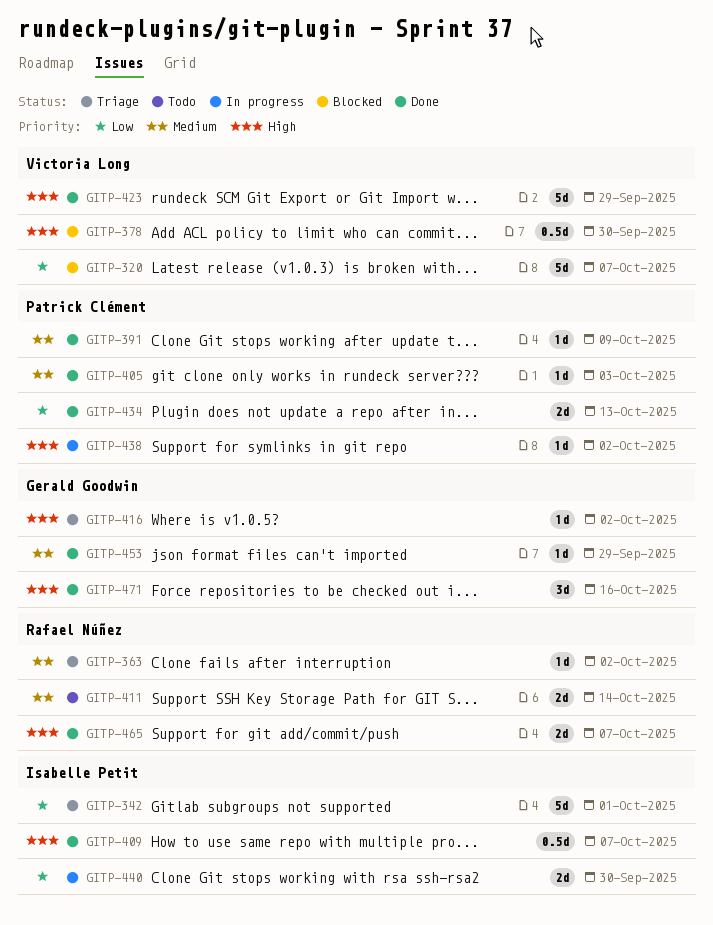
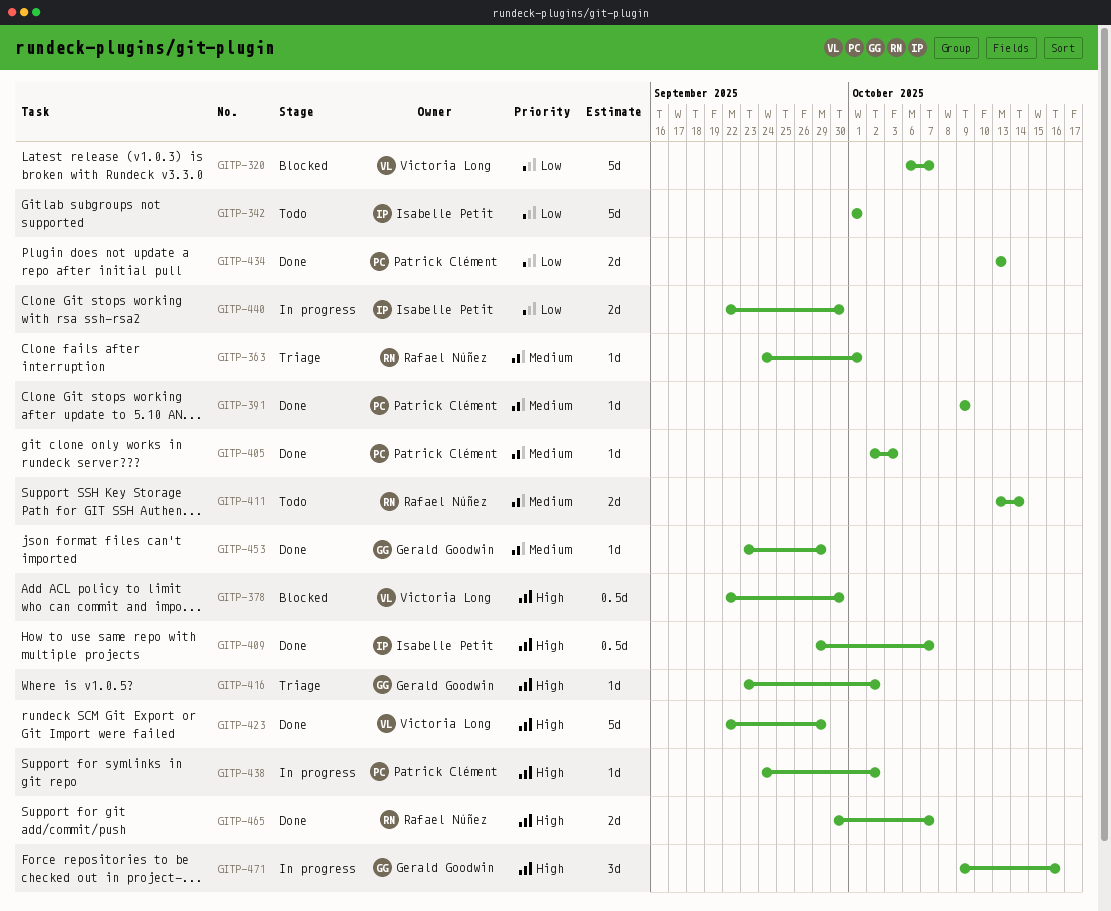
GITP-342, status: Triage -> Todo
GITP-363, due: Oct 2 -> Oct 1
GITP-471, status: Done -> In progress

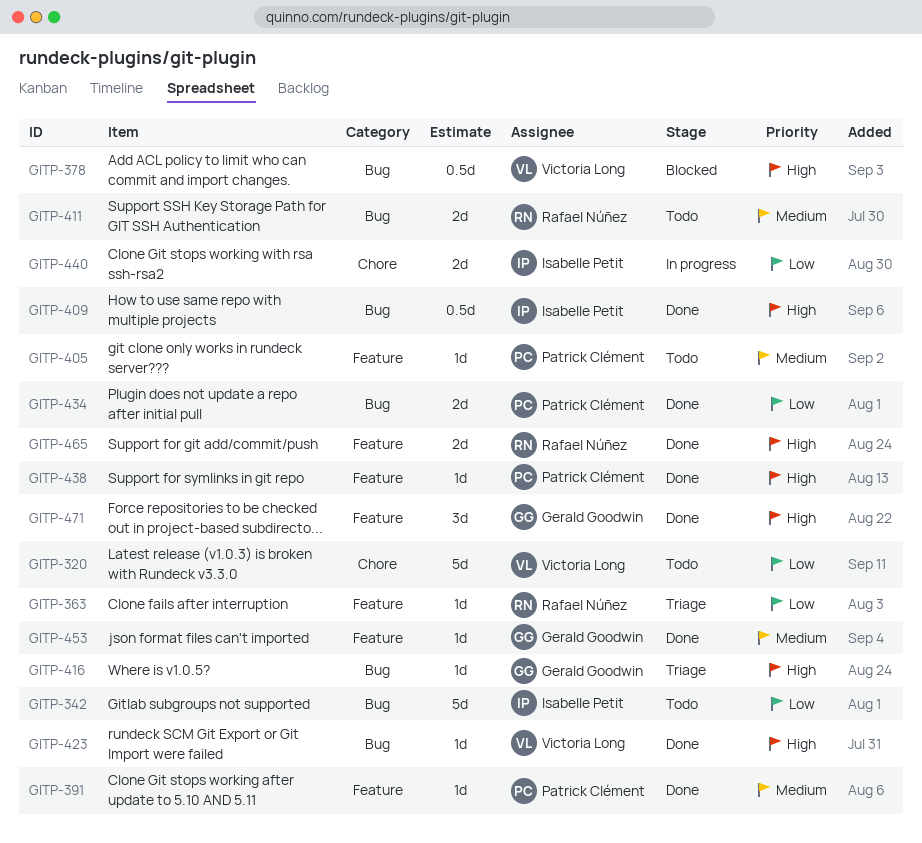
GITP-320, status: Blocked -> Todo
GITP-363, priority: Medium -> Low
GITP-405, status: Done -> Todo
GITP-423, estimate: 5d -> 1d
GITP-438, status: In progress -> Done
GITP-471, status: In progress -> Done

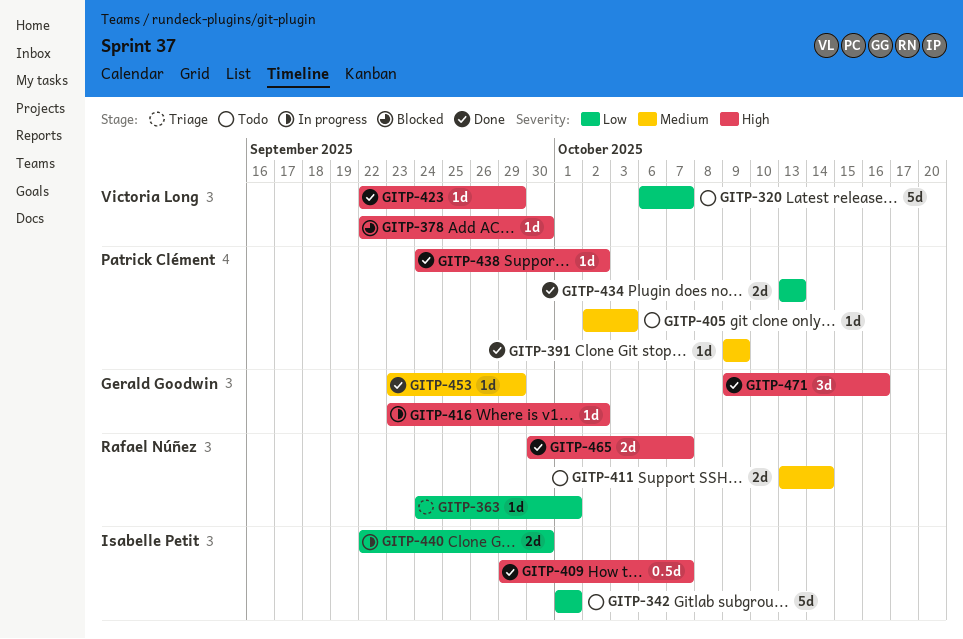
GITP-378, estimate: 0.5d -> 1d
GITP-416, status: Triage -> In progress

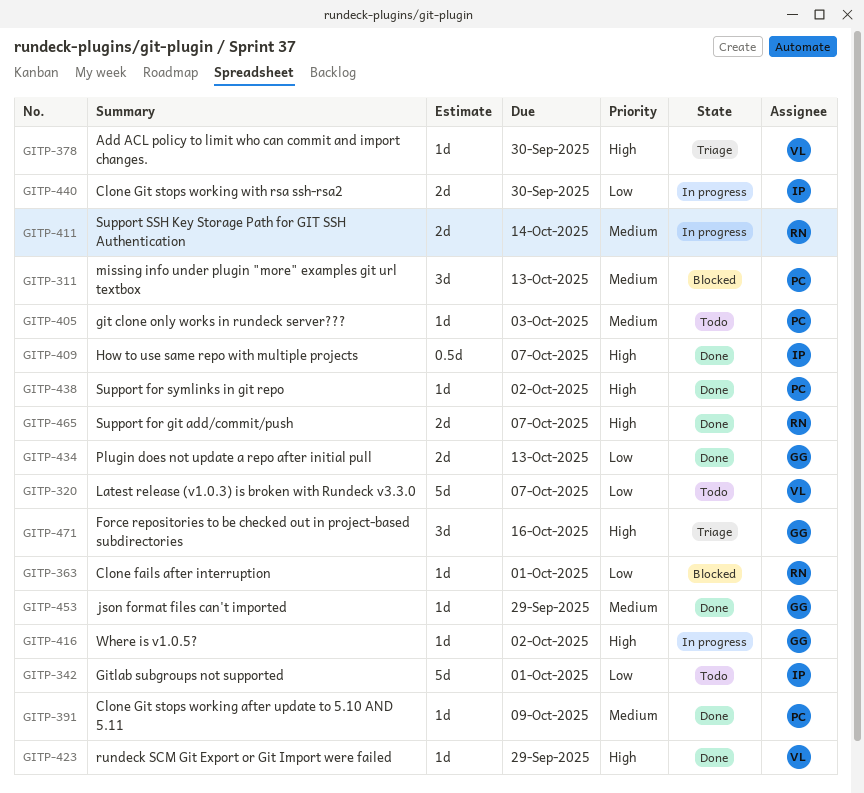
GITP-311: none -> present
GITP-363, status: Triage -> Blocked
GITP-378, status: Blocked -> Triage
GITP-411, status: Todo -> In progress
GITP-434, owner: Patrick Clément -> Gerald Goodwin
GITP-471, status: Done -> Triage

